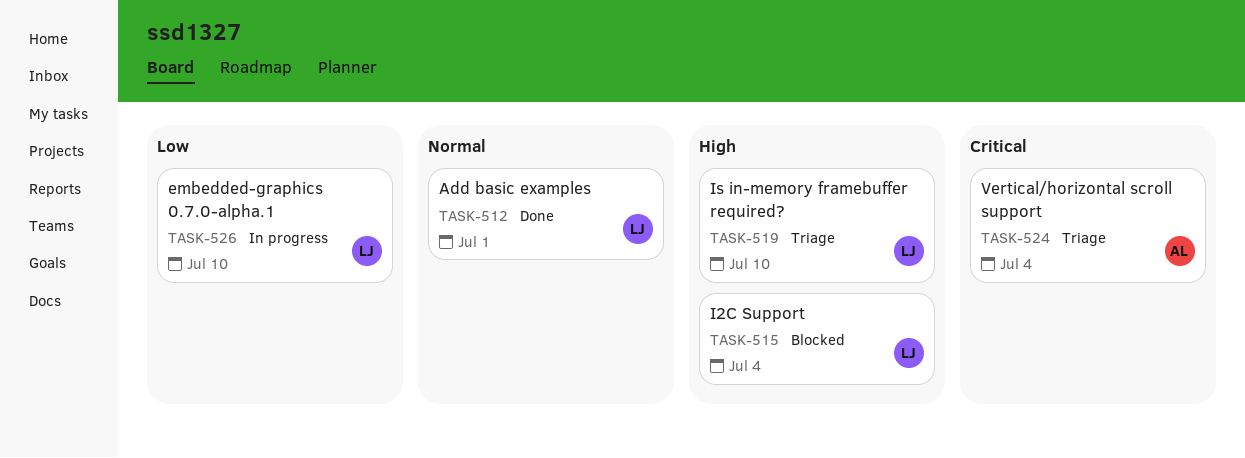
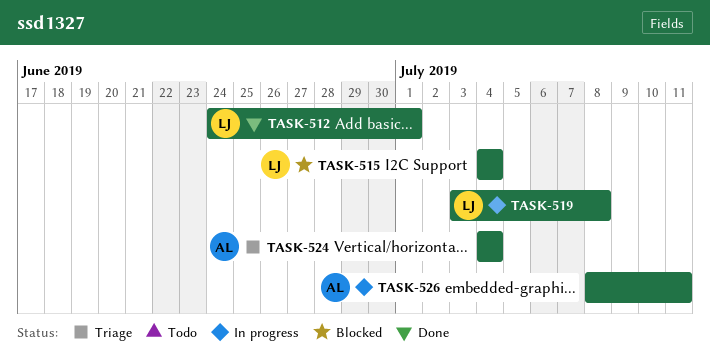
TASK-519, status: Triage -> In progress
TASK-519, due: Jul 10 -> Jul 8
TASK-526, owner: LJ -> AL
TASK-526, due: Jul 10 -> Jul 11

